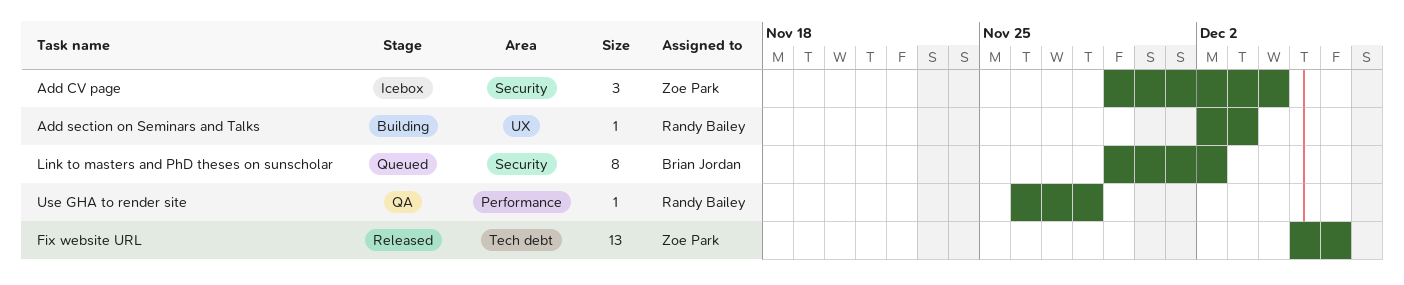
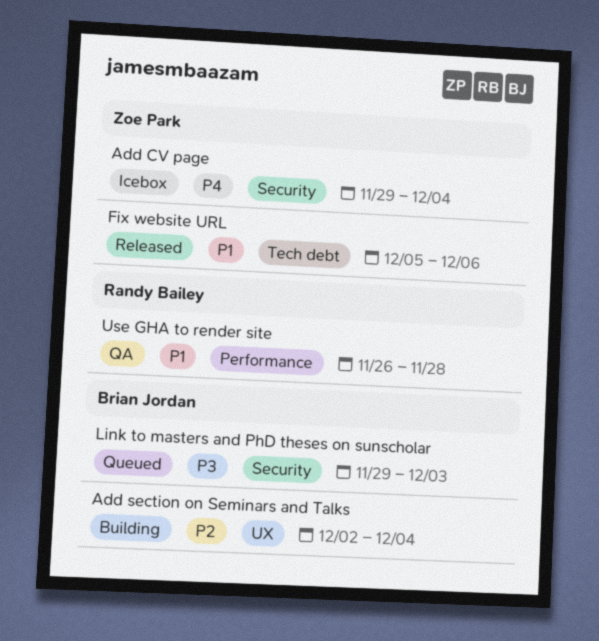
Add section on Seminars and Talks, owner: Randy Bailey -> Brian Jordan
Add section on Seminars and Talks, due: Dec 3 -> Dec 4
Link to masters and PhD theses on sunscholar, due: Dec 2 -> Dec 3

